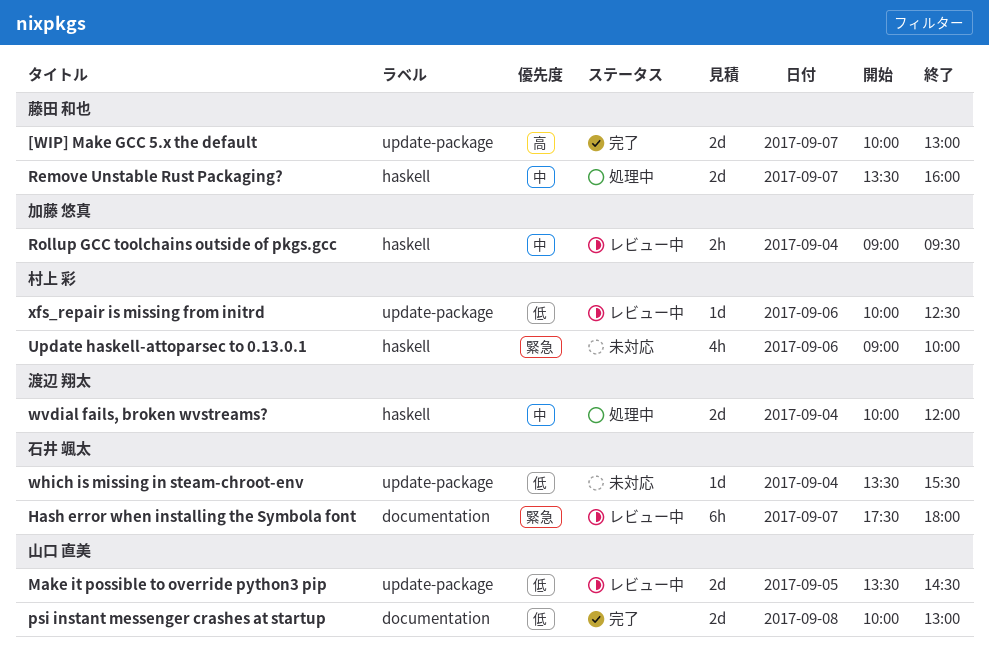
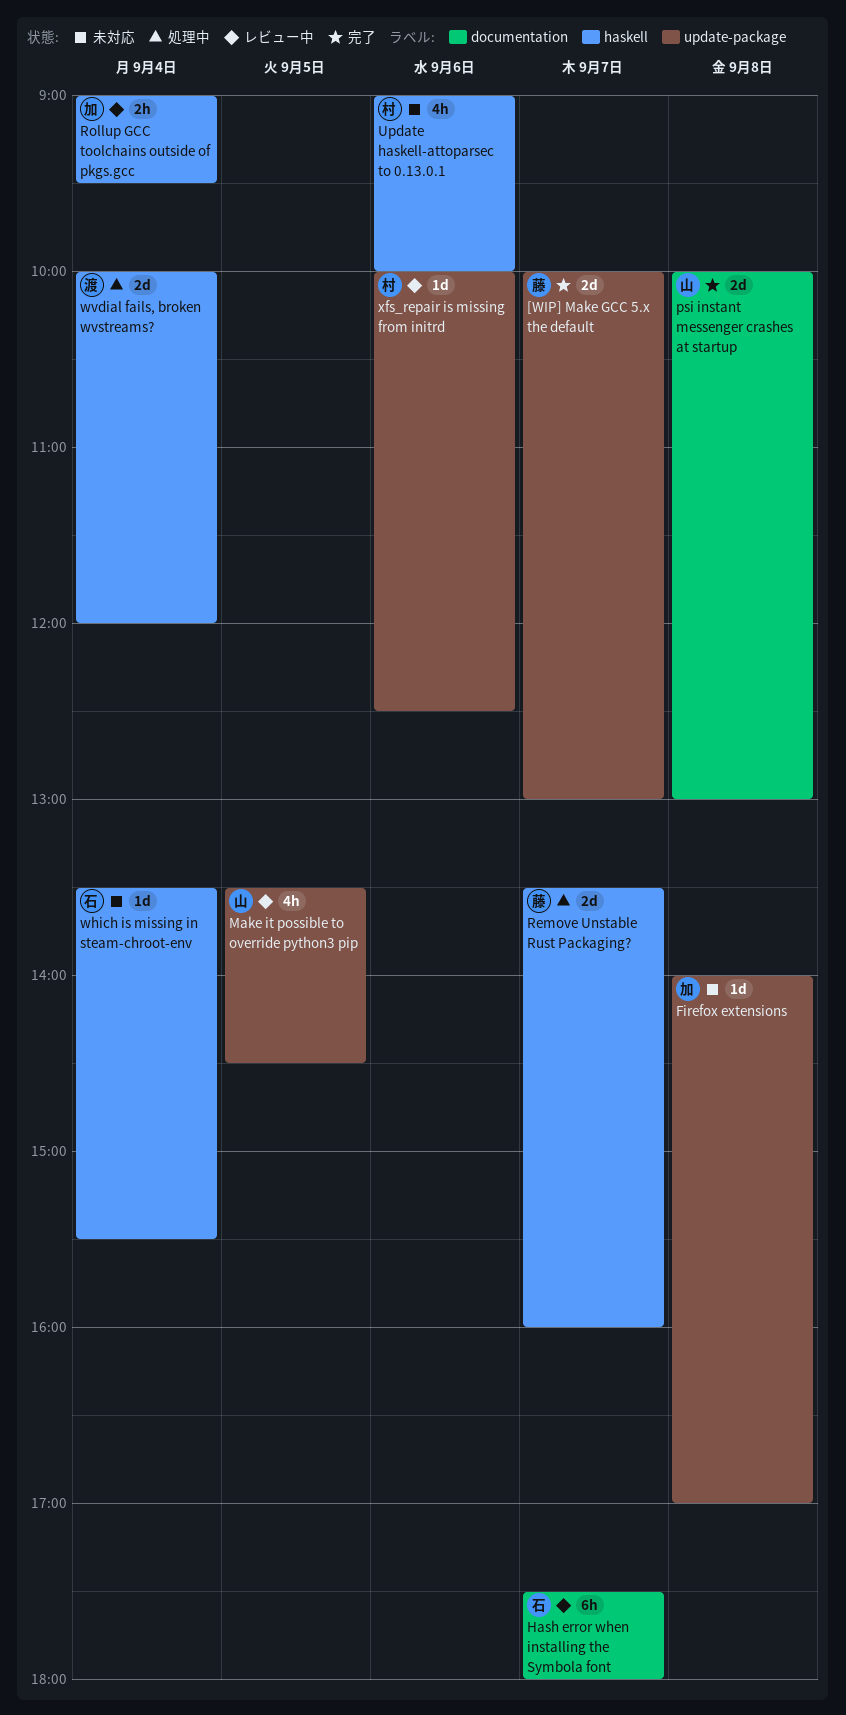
Firefox extensions: none -> present
Make it possible to override python3 pip, estimate: 2d -> 4h
which is missing in steam-chroot-env, label: update-package -> haskell

